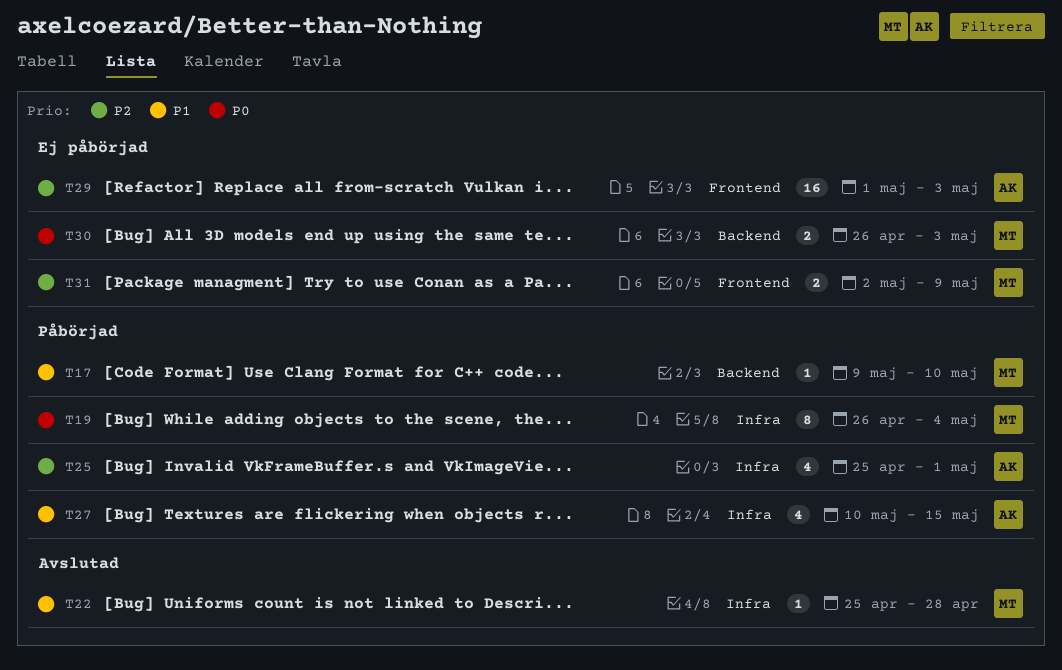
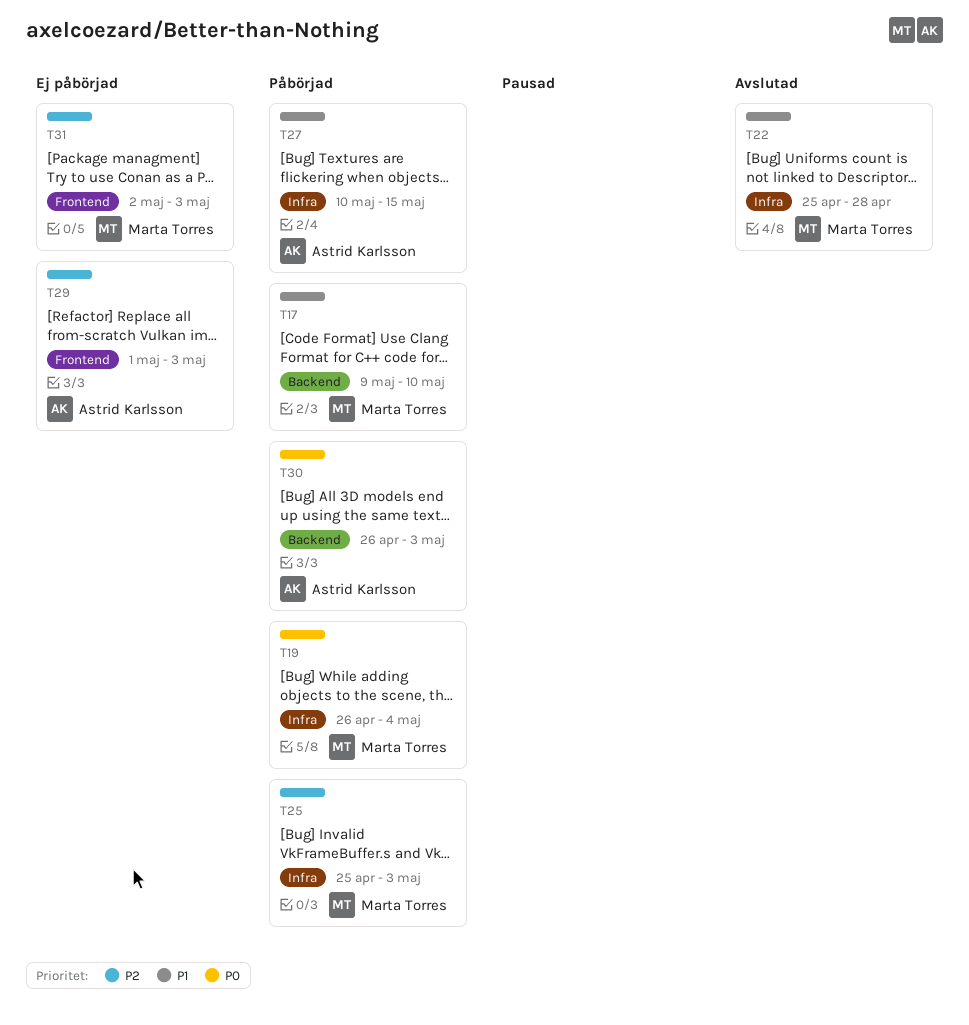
T25, owner: Astrid Karlsson -> Marta Torres
T25, due: May 1 -> May 3
T30, status: Ej påbörjad -> Påbörjad
T30, owner: Marta Torres -> Astrid Karlsson
T31, due: May 9 -> May 3

